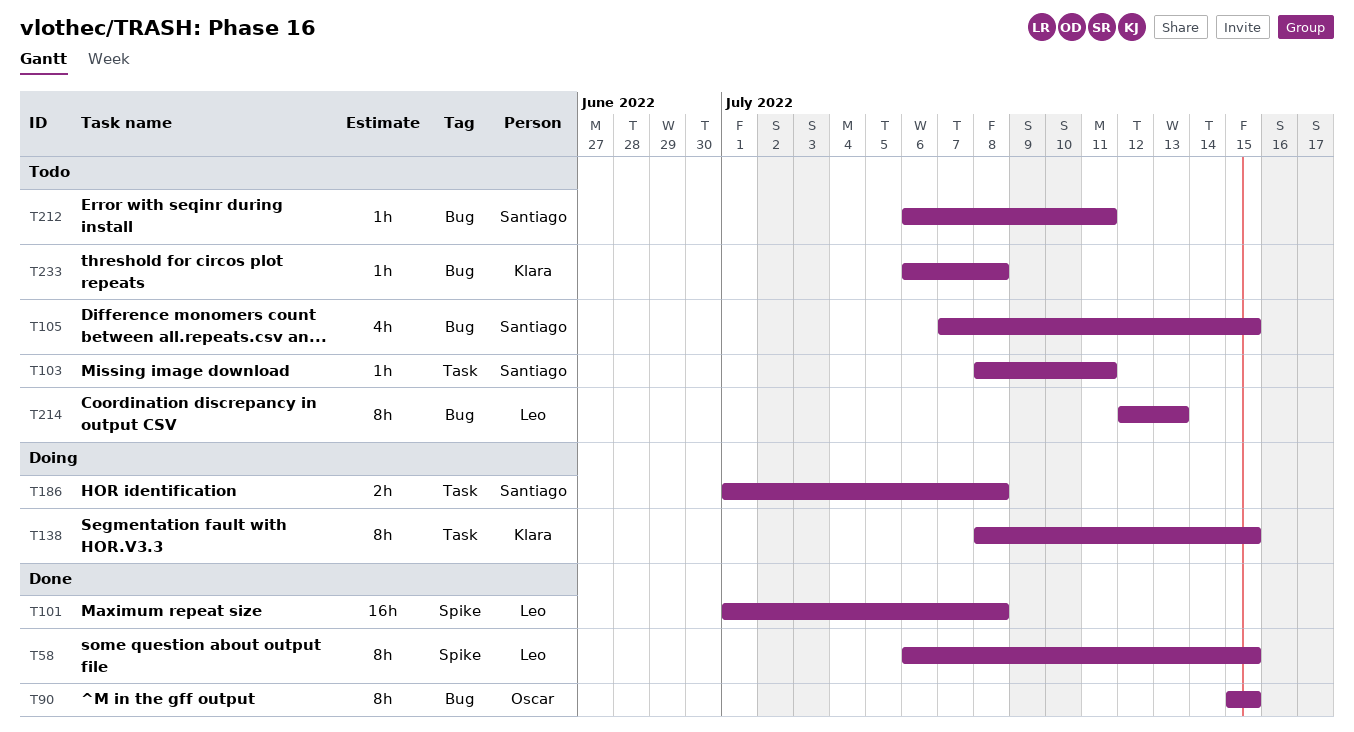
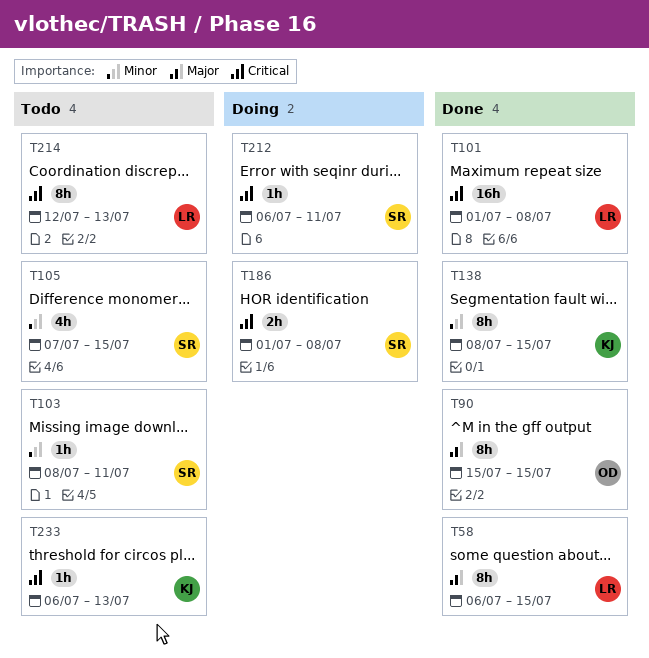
T138, status: Doing -> Done
T212, status: Todo -> Doing
T233, due: Jul 8 -> Jul 13

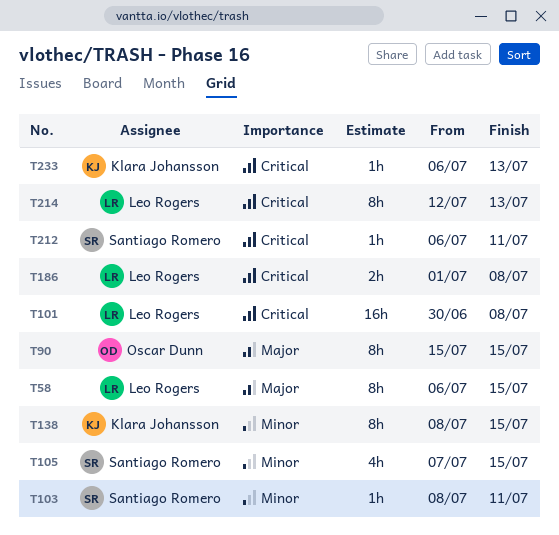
T101, start: Jul 1 -> Jun 30
T186, owner: Santiago Romero -> Leo Rogers

